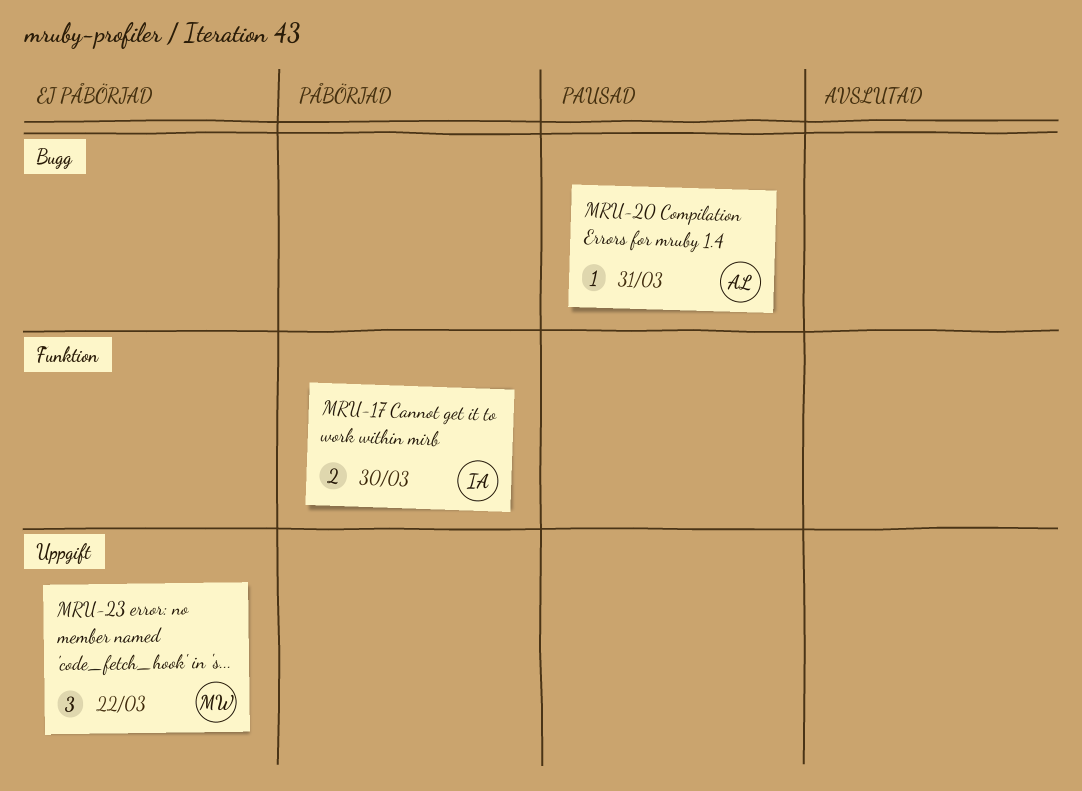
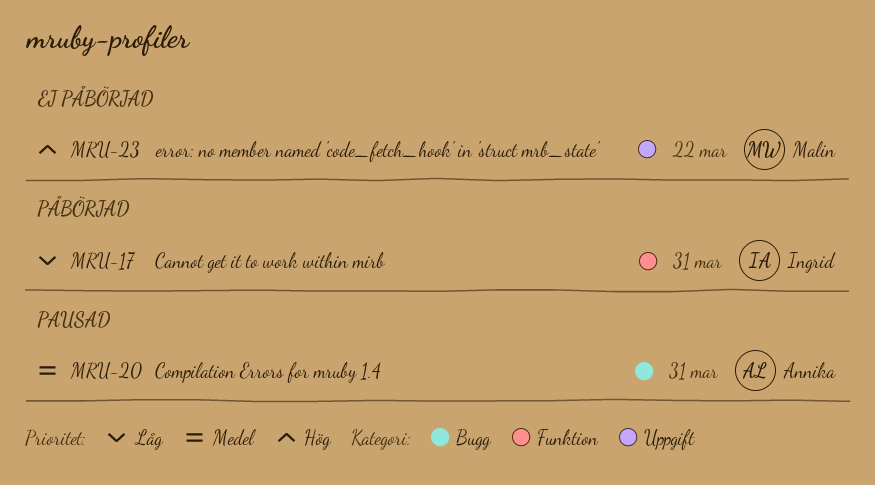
MRU-17, due: Mar 30 -> Mar 31

